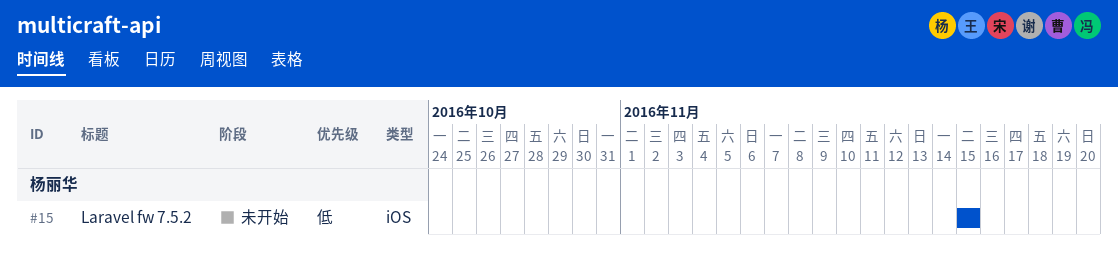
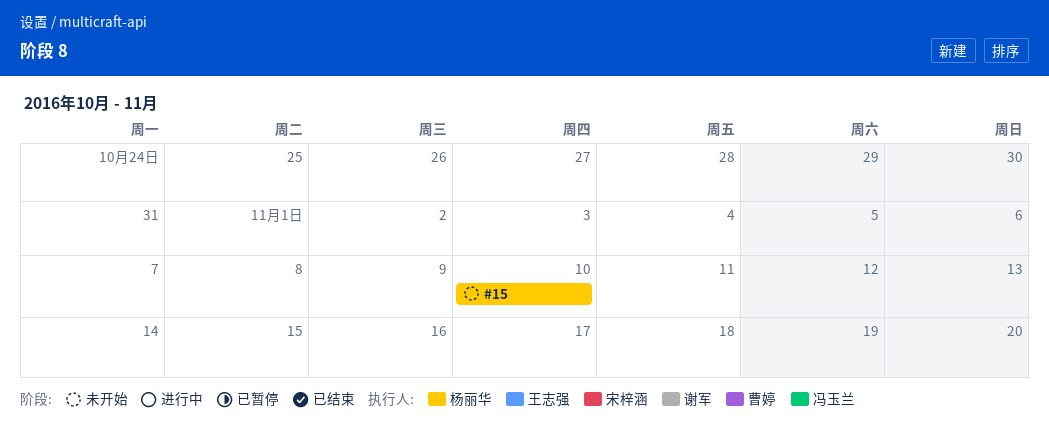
#15, start: Nov 15 -> Nov 10
#15, due: Nov 15 -> Nov 10

